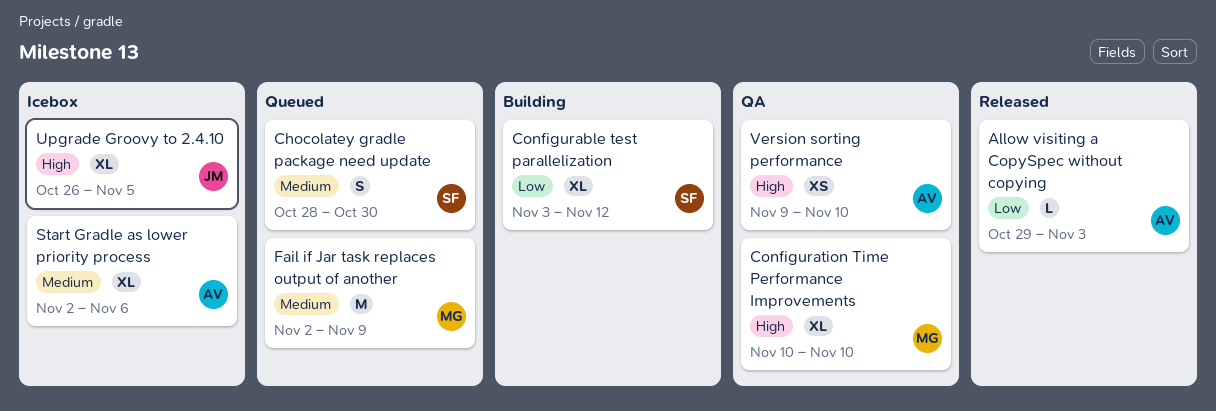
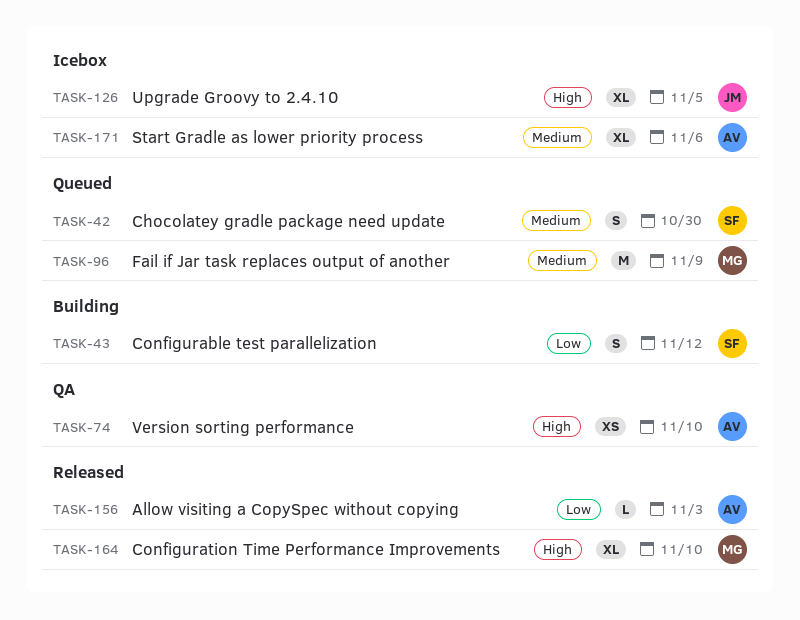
Configurable test parallelization, estimate: XL -> S
Configuration Time Performance Improvements, status: QA -> Released

